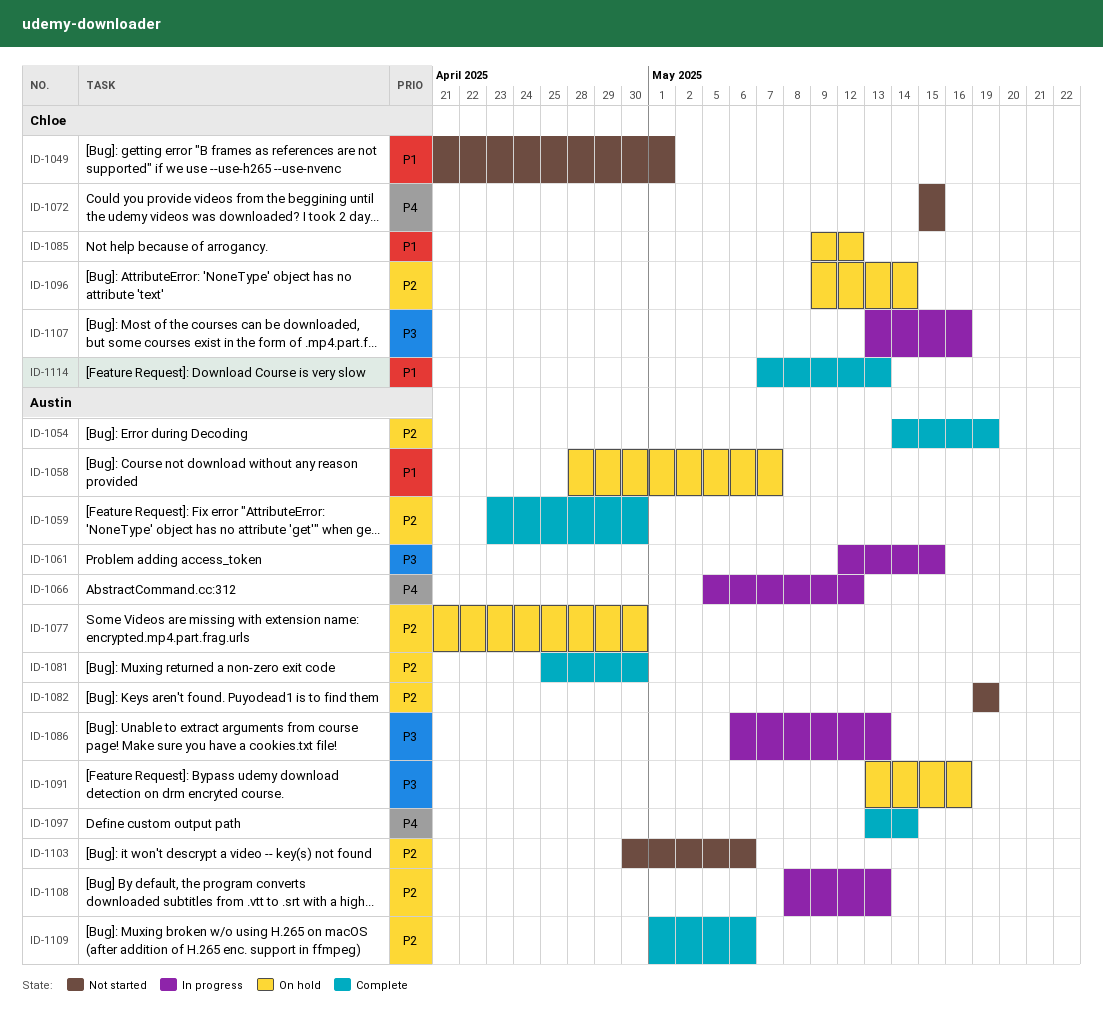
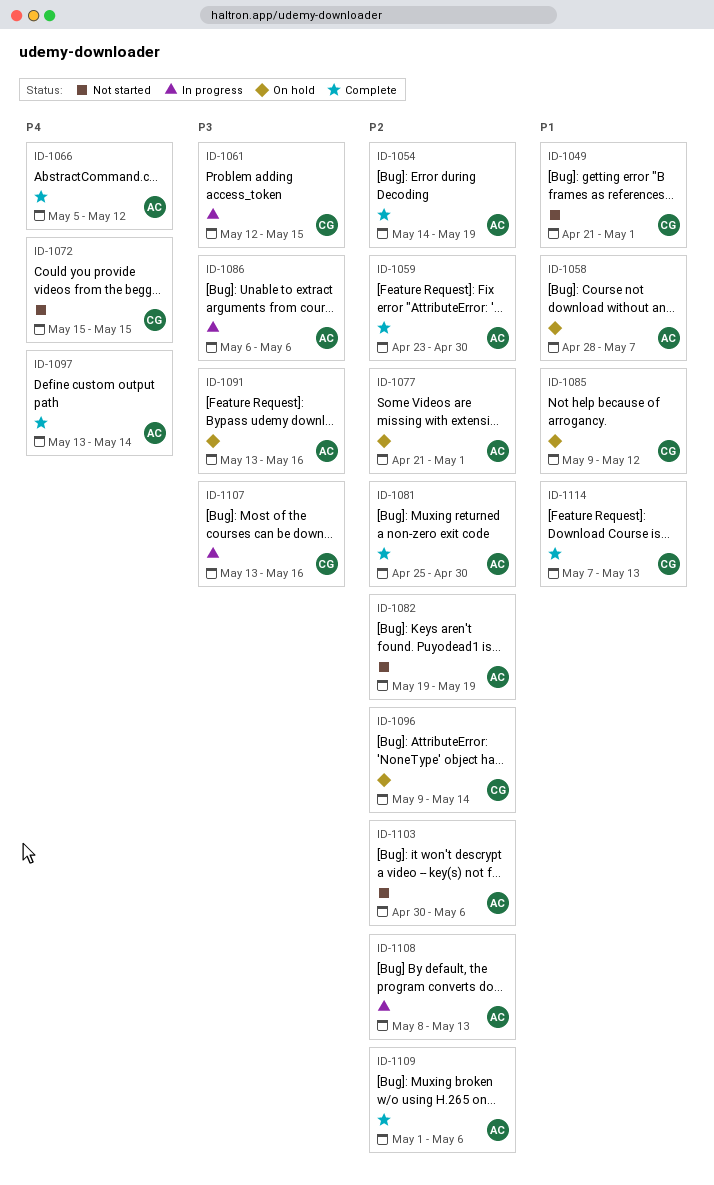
ID-1061, owner: Austin -> Chloe
ID-1066, status: In progress -> Complete
ID-1077, due: Apr 30 -> May 1
ID-1086, due: May 13 -> May 6

